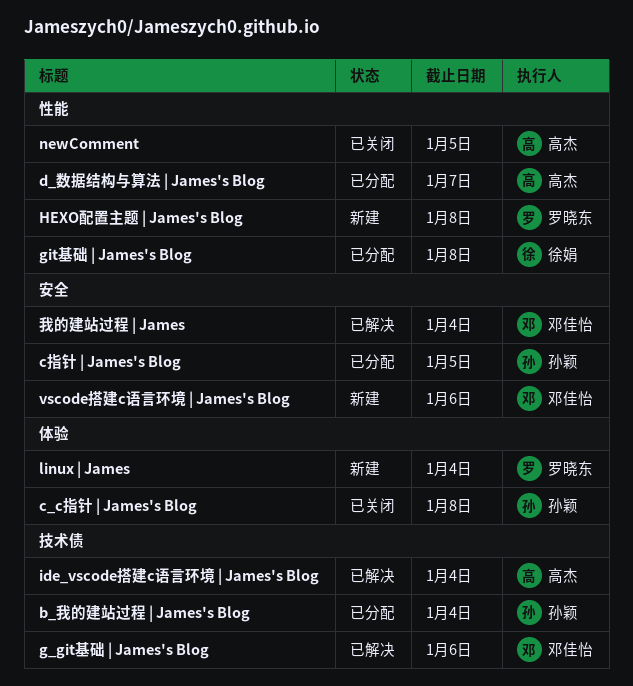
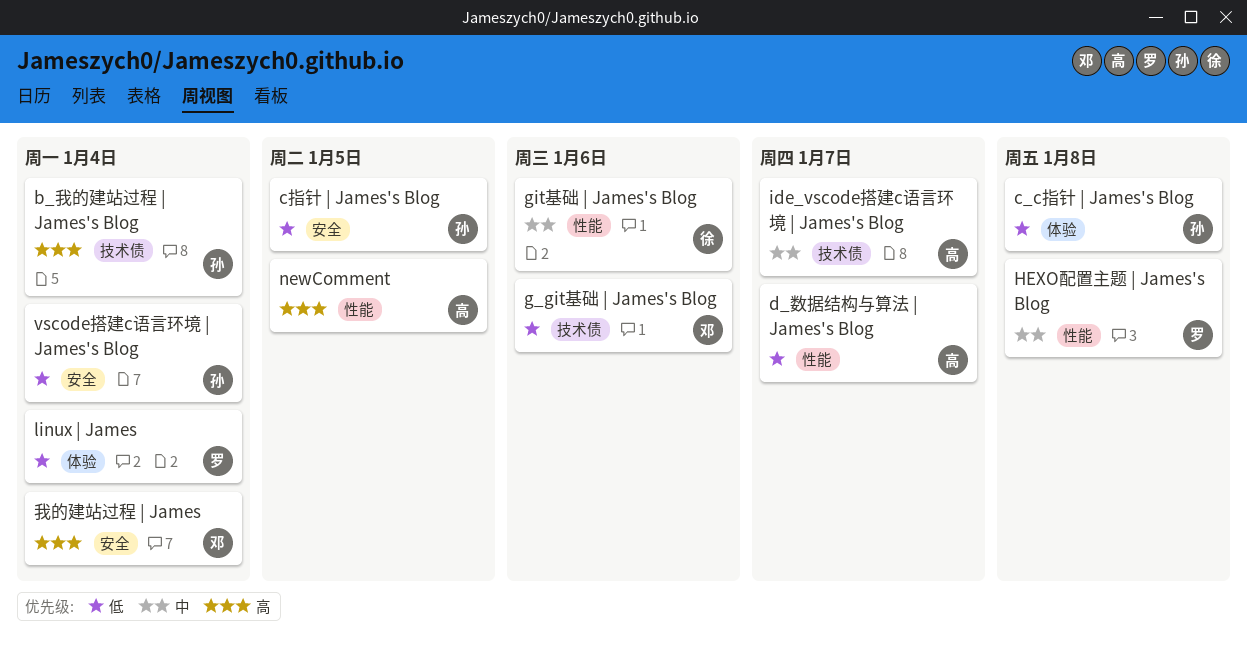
git基础 | James's Blog, due: Jan 8 -> Jan 6
ide_vscode搭建c语言环境 | James's Blog, due: Jan 4 -> Jan 7
vscode搭建c语言环境 | James's Blog, owner: 邓佳怡 -> 孙颖
vscode搭建c语言环境 | James's Blog, due: Jan 6 -> Jan 4

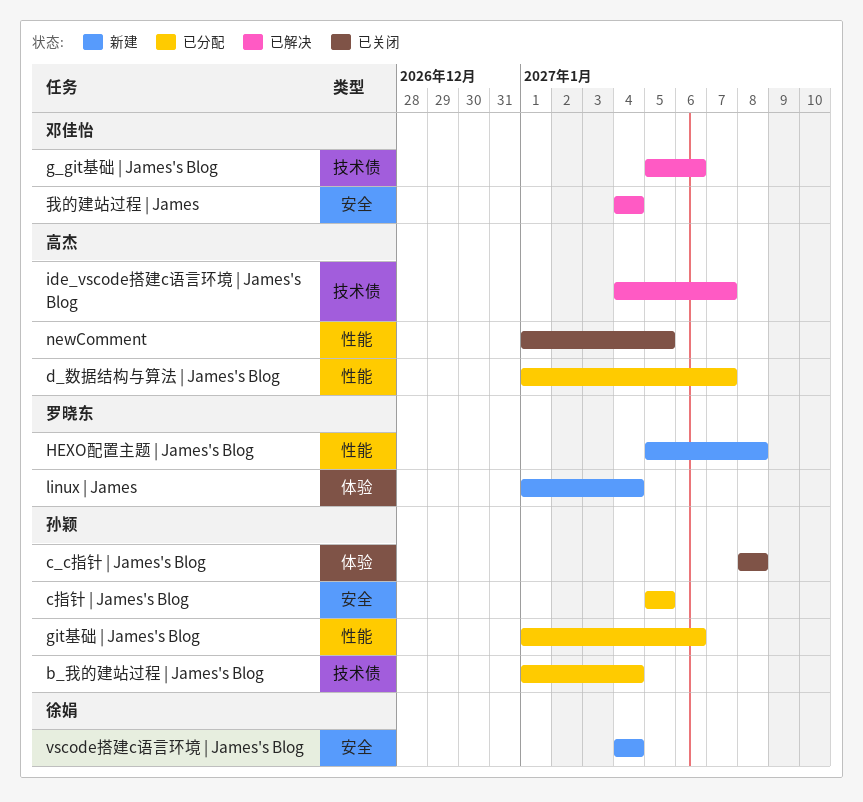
git基础 | James's Blog, owner: 徐娟 -> 孙颖
vscode搭建c语言环境 | James's Blog, owner: 孙颖 -> 徐娟

